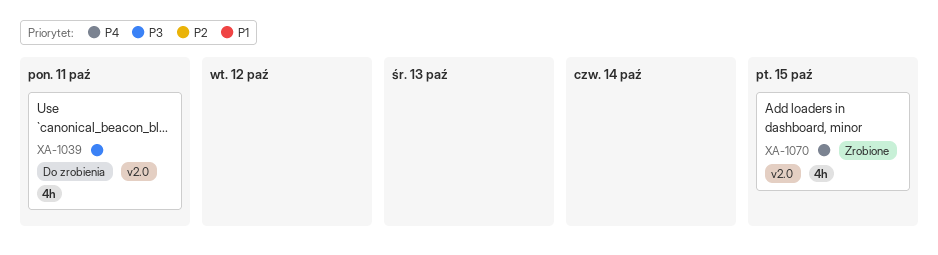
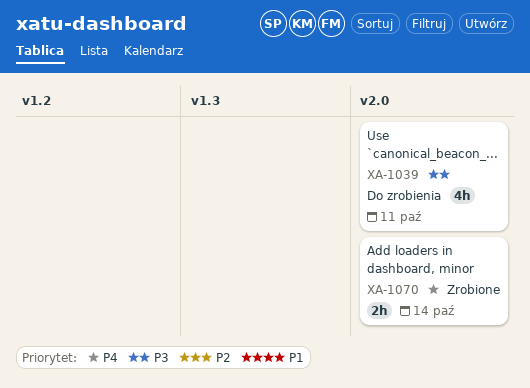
XA-1070, estimate: 4h -> 2h
XA-1070, due: Oct 15 -> Oct 14

